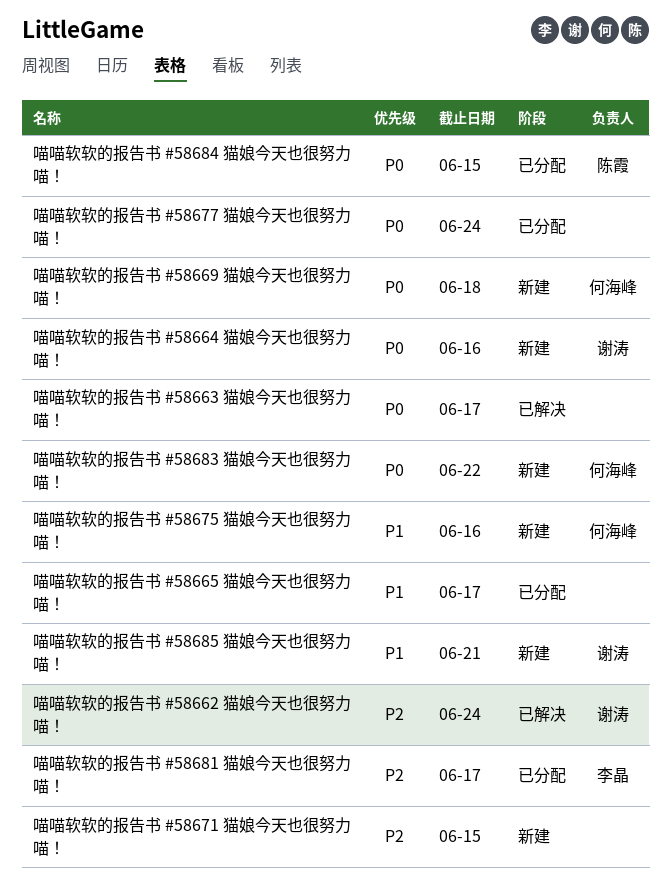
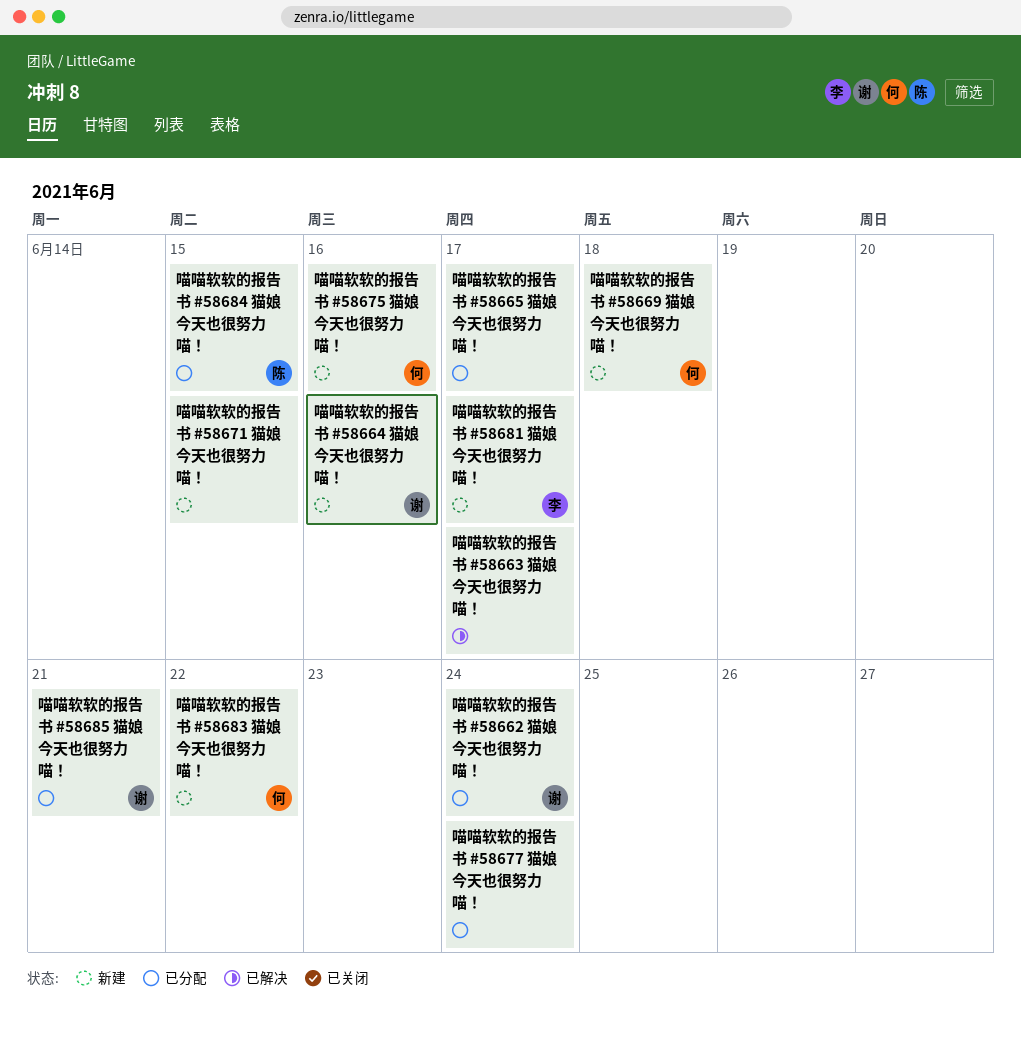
喵喵软软的报告书 #58662 猫娘今天也很努力喵！, status: 已解决 -> 已分配
喵喵软软的报告书 #58681 猫娘今天也很努力喵！, status: 已分配 -> 新建
喵喵软软的报告书 #58685 猫娘今天也很努力喵！, status: 新建 -> 已分配

